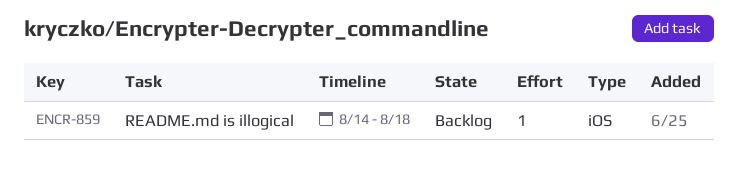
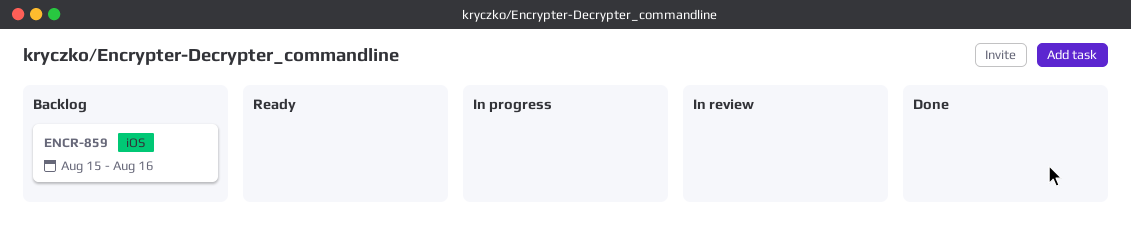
ENCR-859, start: Aug 14 -> Aug 15
ENCR-859, due: Aug 18 -> Aug 16

